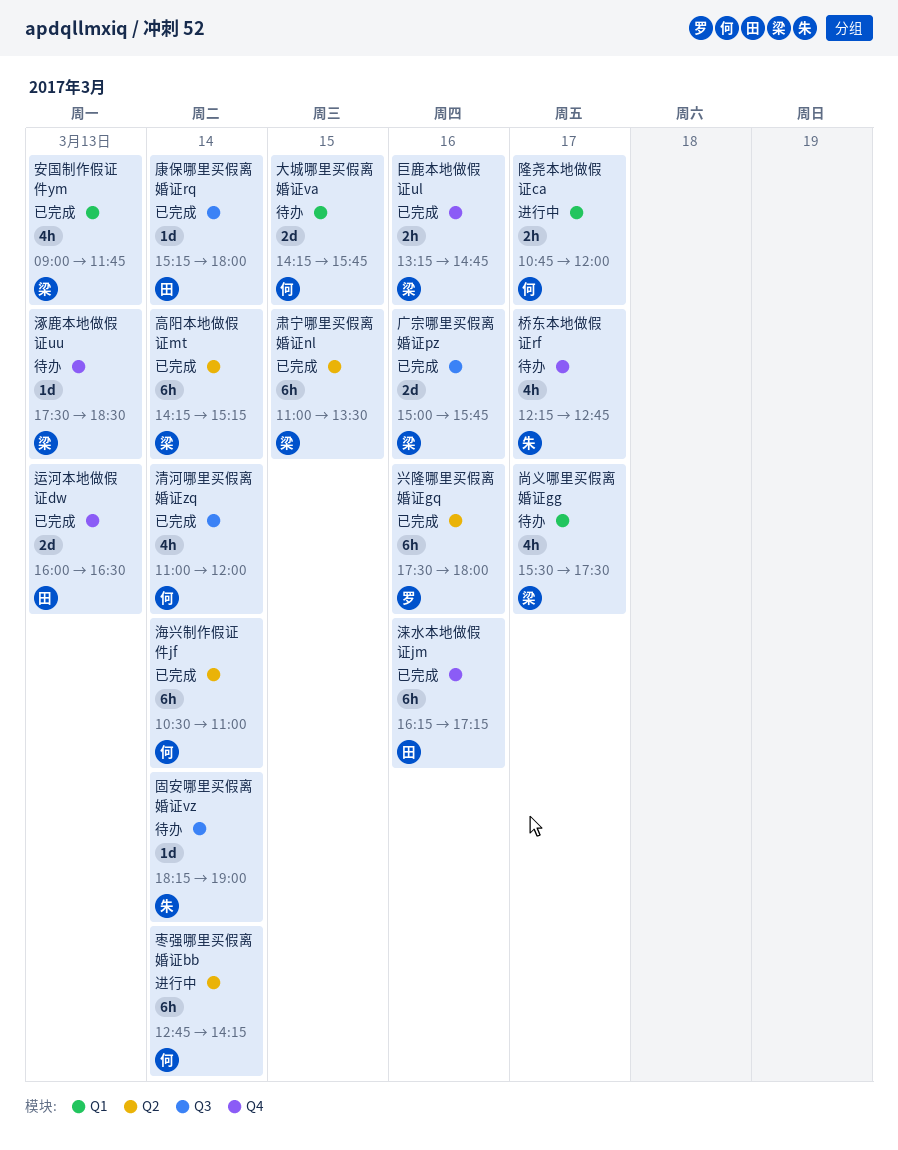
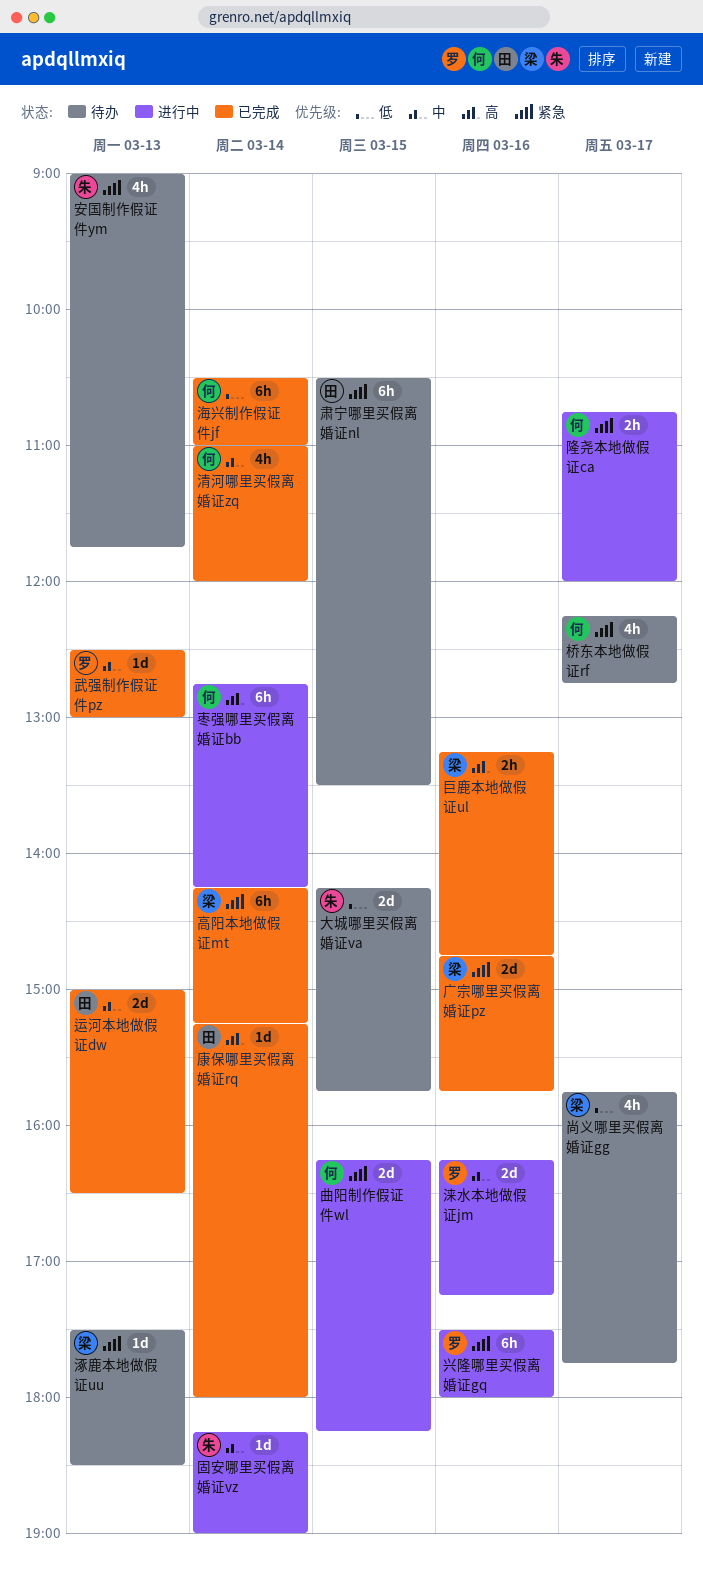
兴隆哪里买假离婚证gq, status: 已完成 -> 进行中
固安哪里买假离婚证vz, status: 待办 -> 进行中
大城哪里买假离婚证va, owner: 何 -> 朱
安国制作假证件ym, status: 已完成 -> 待办
安国制作假证件ym, owner: 梁 -> 朱
尚义哪里买假离婚证gg, begins: 15:30 -> 15:45
尚义哪里买假离婚证gg, ends: 17:30 -> 17:45
广宗哪里买假离婚证pz, begins: 15:00 -> 14:45
曲阳制作假证件wl: none -> present
桥东本地做假证rf, owner: 朱 -> 何
武强制作假证件pz: none -> present
涞水本地做假证jm, status: 已完成 -> 进行中
涞水本地做假证jm, owner: 田 -> 罗
涞水本地做假证jm, estimate: 6h -> 2d
肃宁哪里买假离婚证nl, status: 已完成 -> 待办
肃宁哪里买假离婚证nl, owner: 梁 -> 田
肃宁哪里买假离婚证nl, begins: 11:00 -> 10:30
运河本地做假证dw, begins: 16:00 -> 15:00

